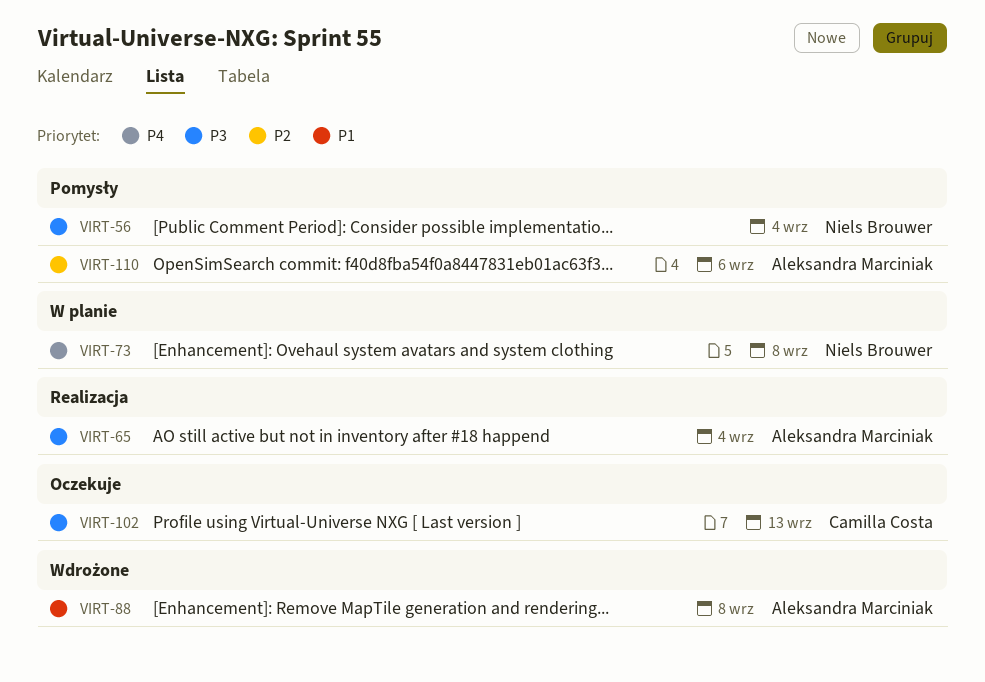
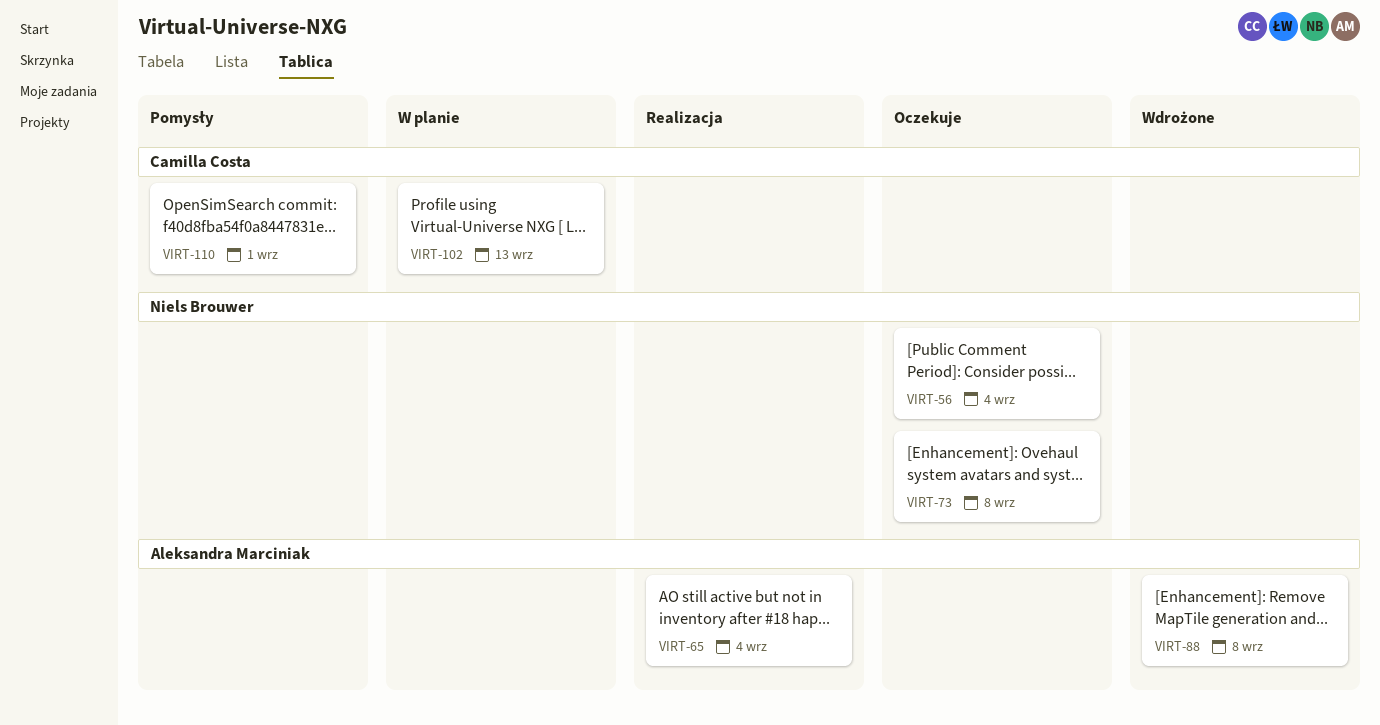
VIRT-56, status: Pomysły -> Oczekuje
VIRT-73, status: W planie -> Oczekuje
VIRT-102, status: Oczekuje -> W planie
VIRT-110, owner: Aleksandra Marciniak -> Camilla Costa
VIRT-110, due: Sep 6 -> Sep 1

